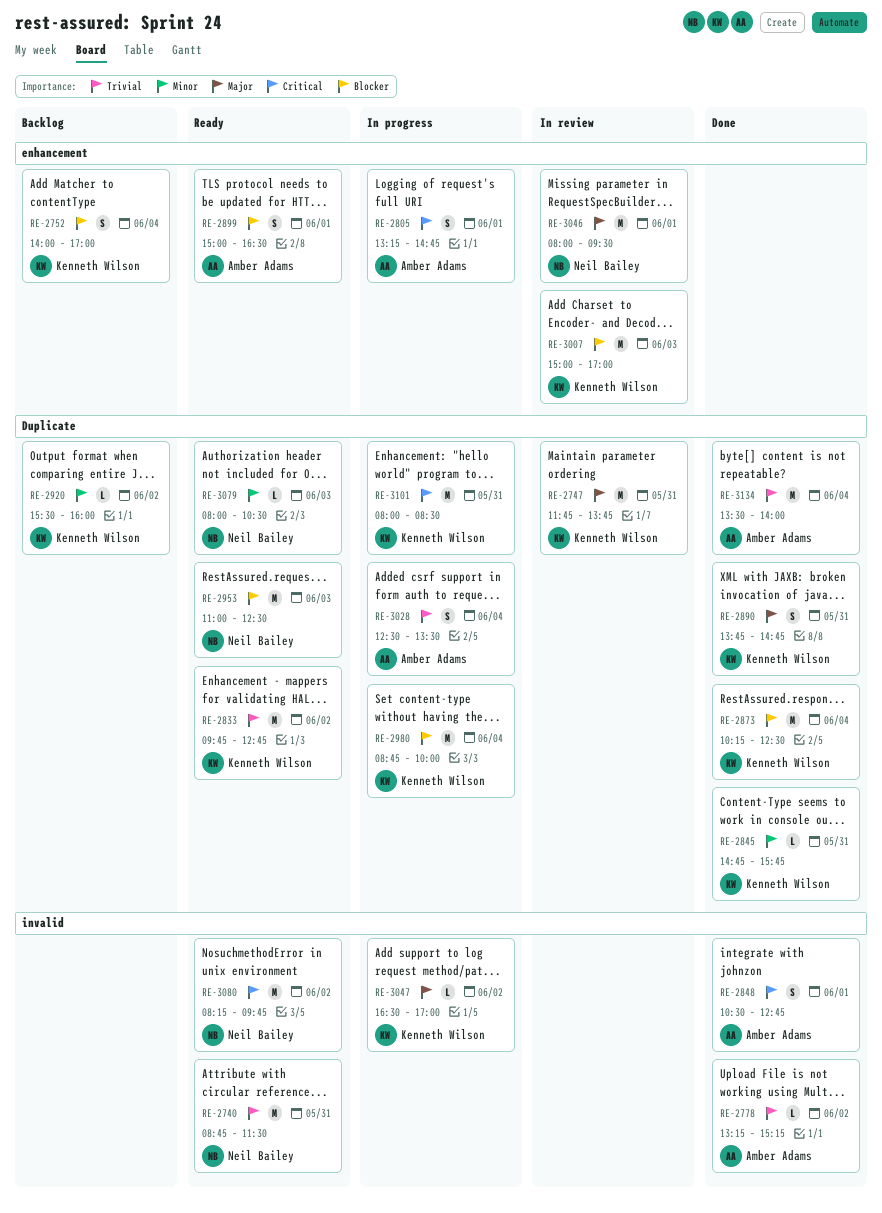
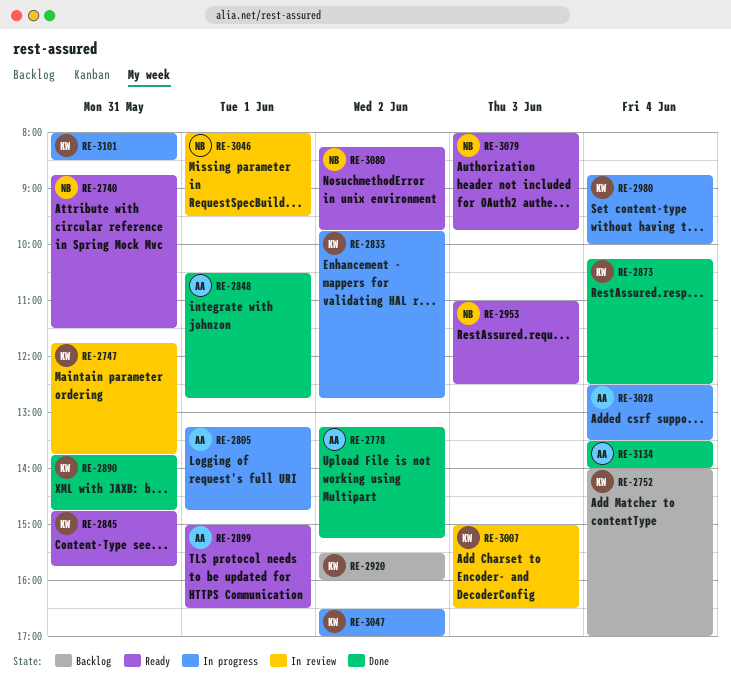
RE-2833, status: Ready -> In progress
RE-2845, status: Done -> Ready
RE-3007, ends: 17:00 -> 16:30
RE-3079, ends: 10:30 -> 09:45

